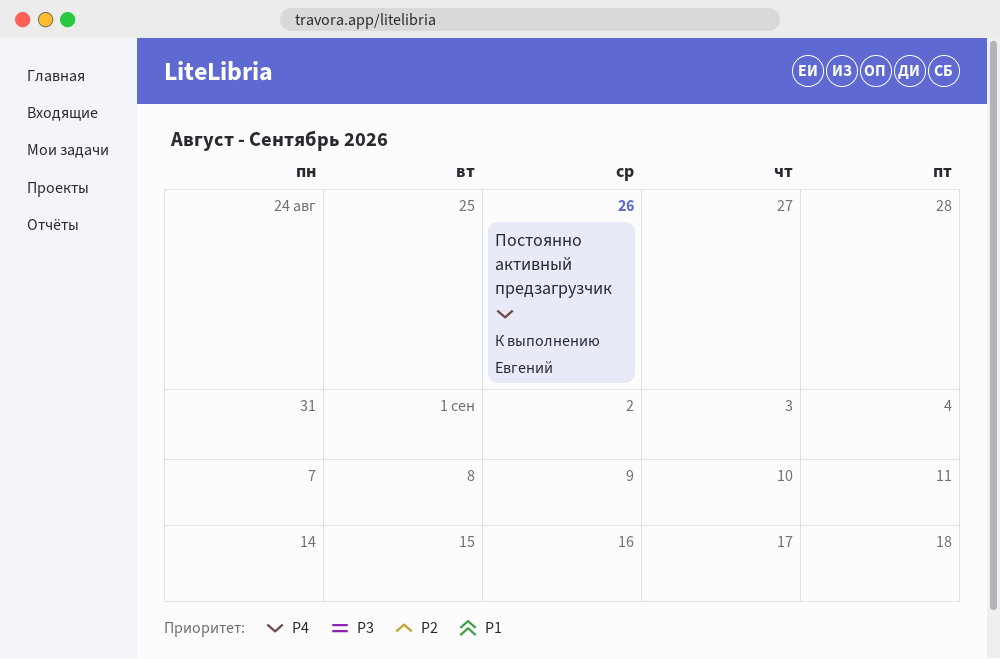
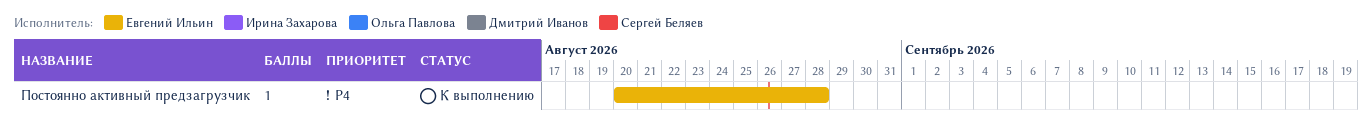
Постоянно активный предзагрузчик, due: Aug 26 -> Aug 28

